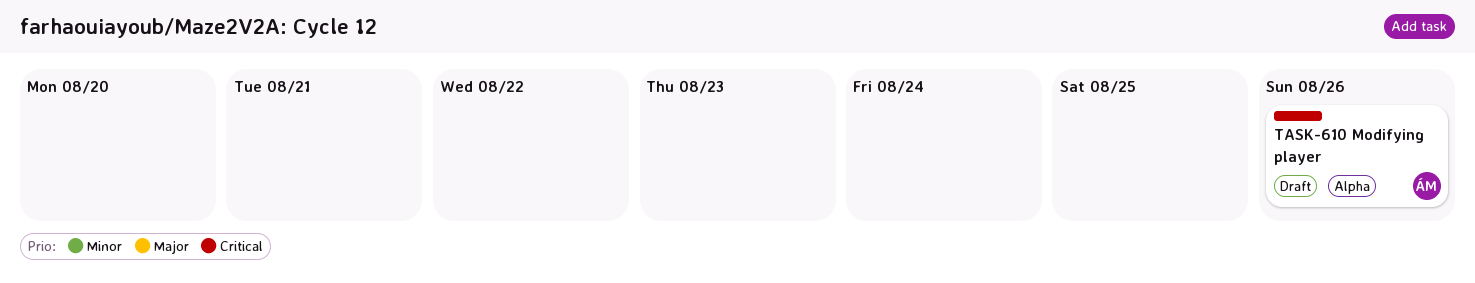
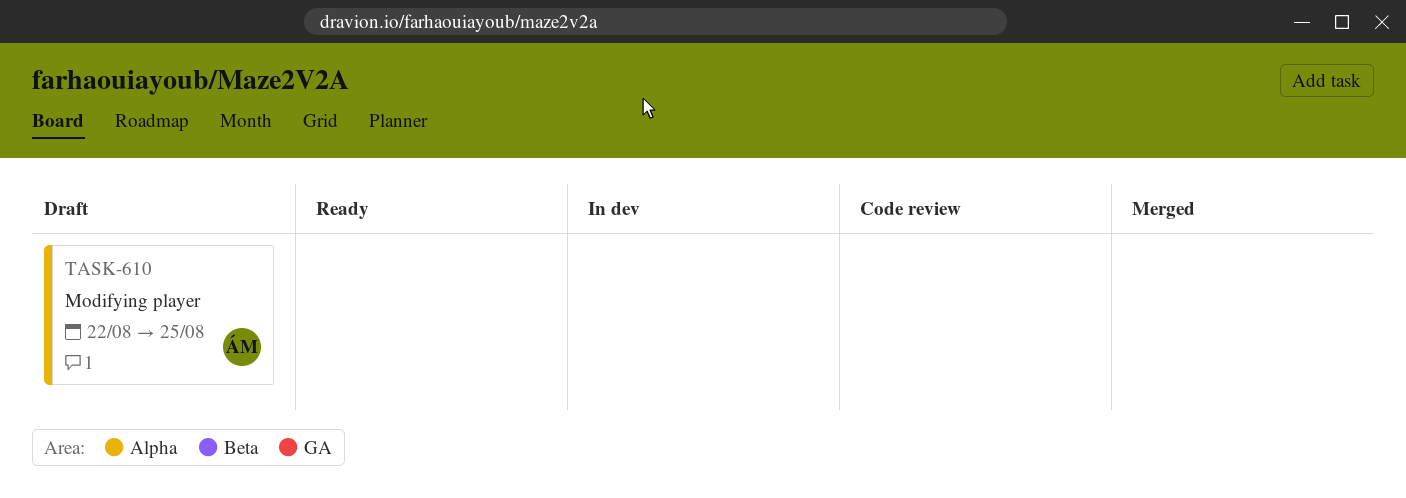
TASK-610, due: Aug 26 -> Aug 25

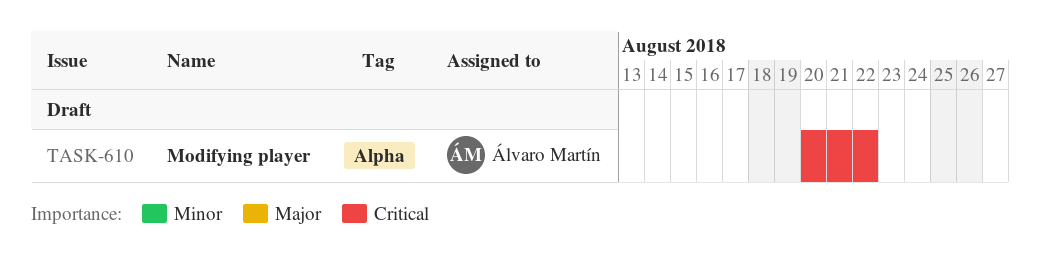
TASK-610, start: Aug 22 -> Aug 20
TASK-610, due: Aug 25 -> Aug 22

